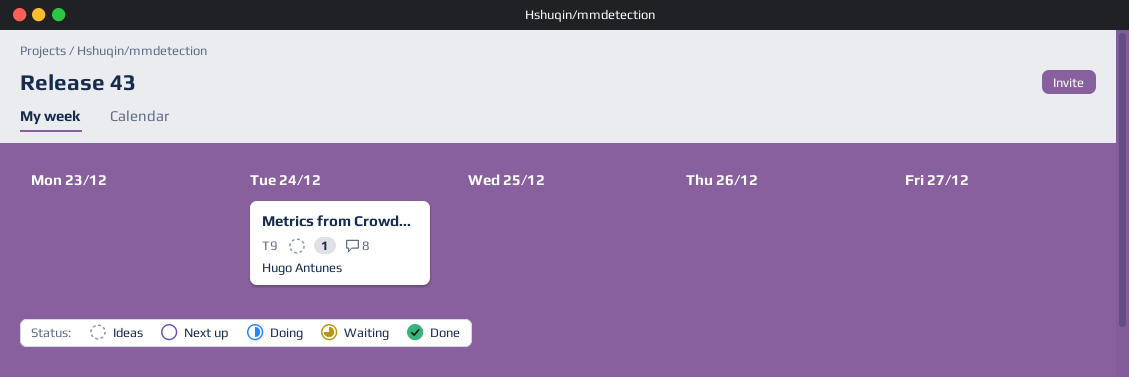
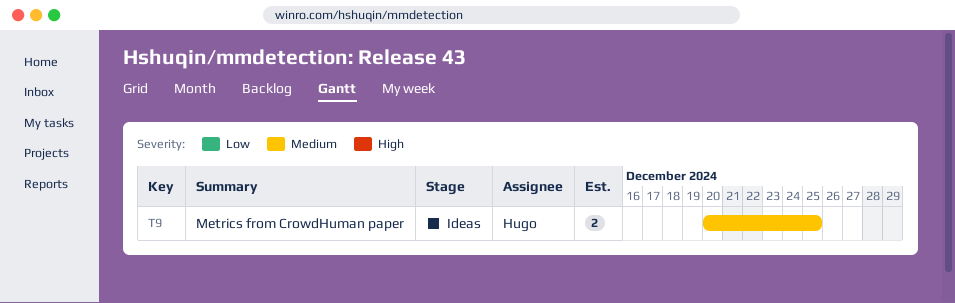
T9, estimate: 1 -> 2
T9, due: Dec 24 -> Dec 25

